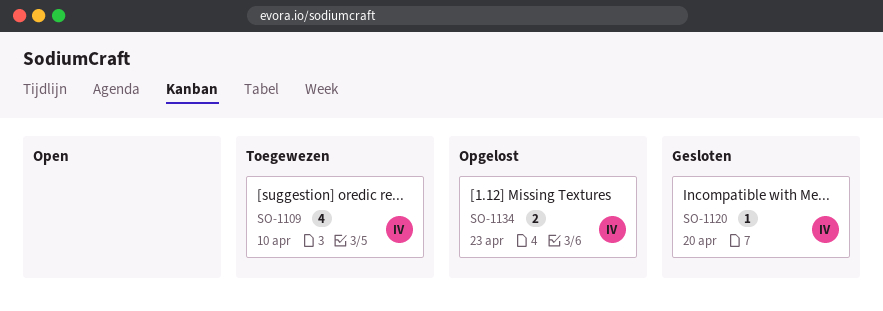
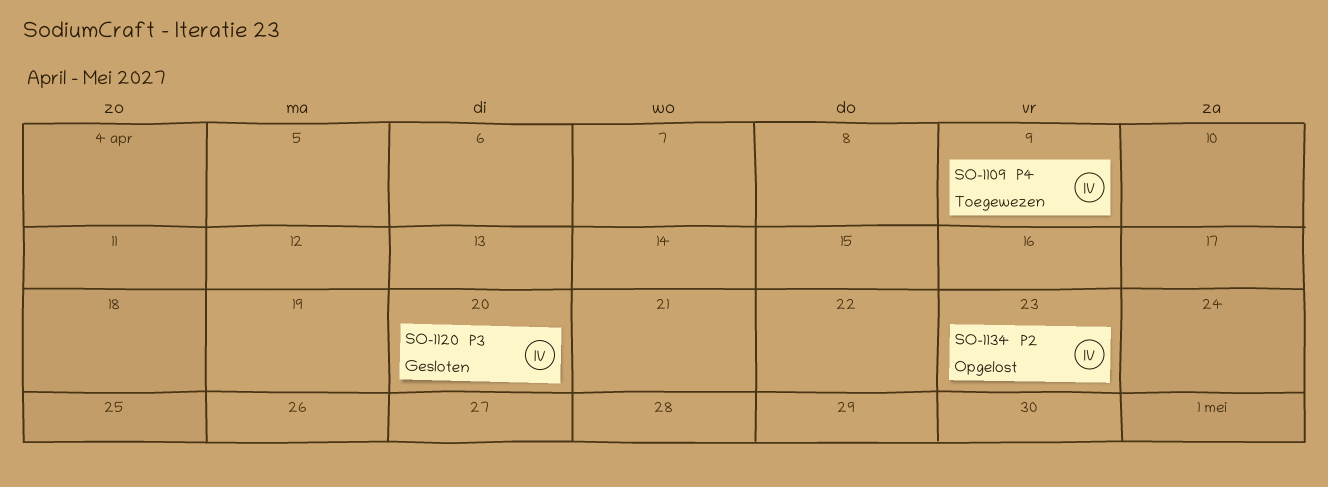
SO-1109, due: Apr 10 -> Apr 9

